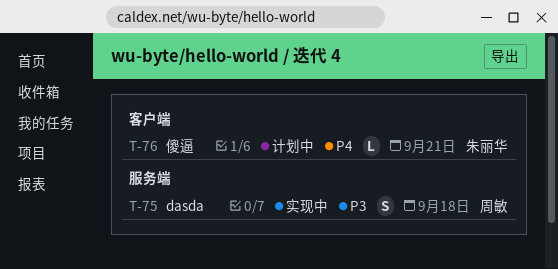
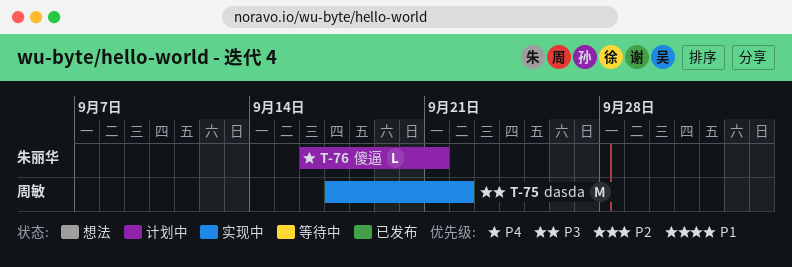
T-75, estimate: S -> M
T-75, due: Sep 18 -> Sep 22

